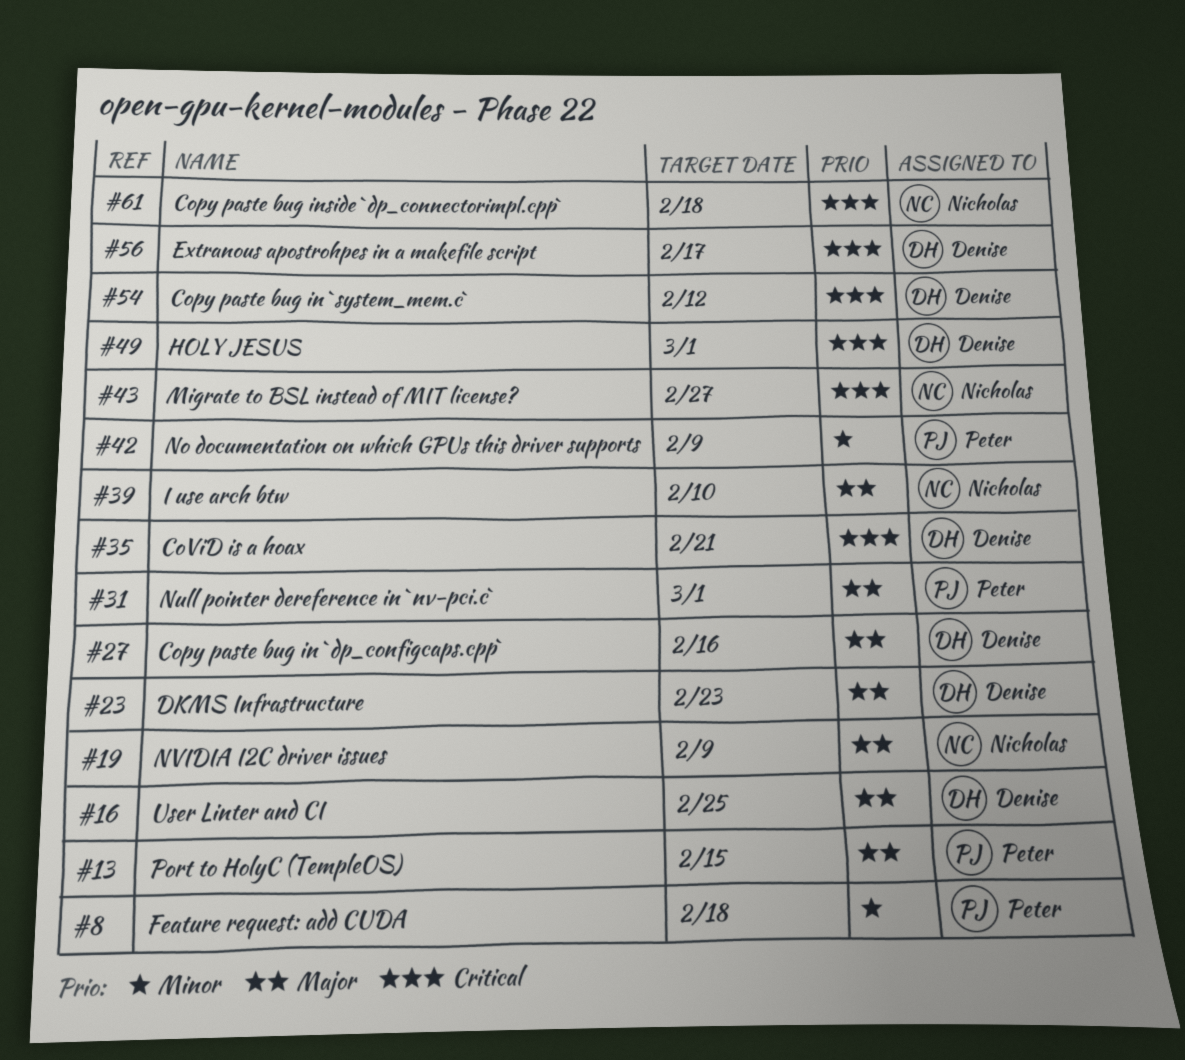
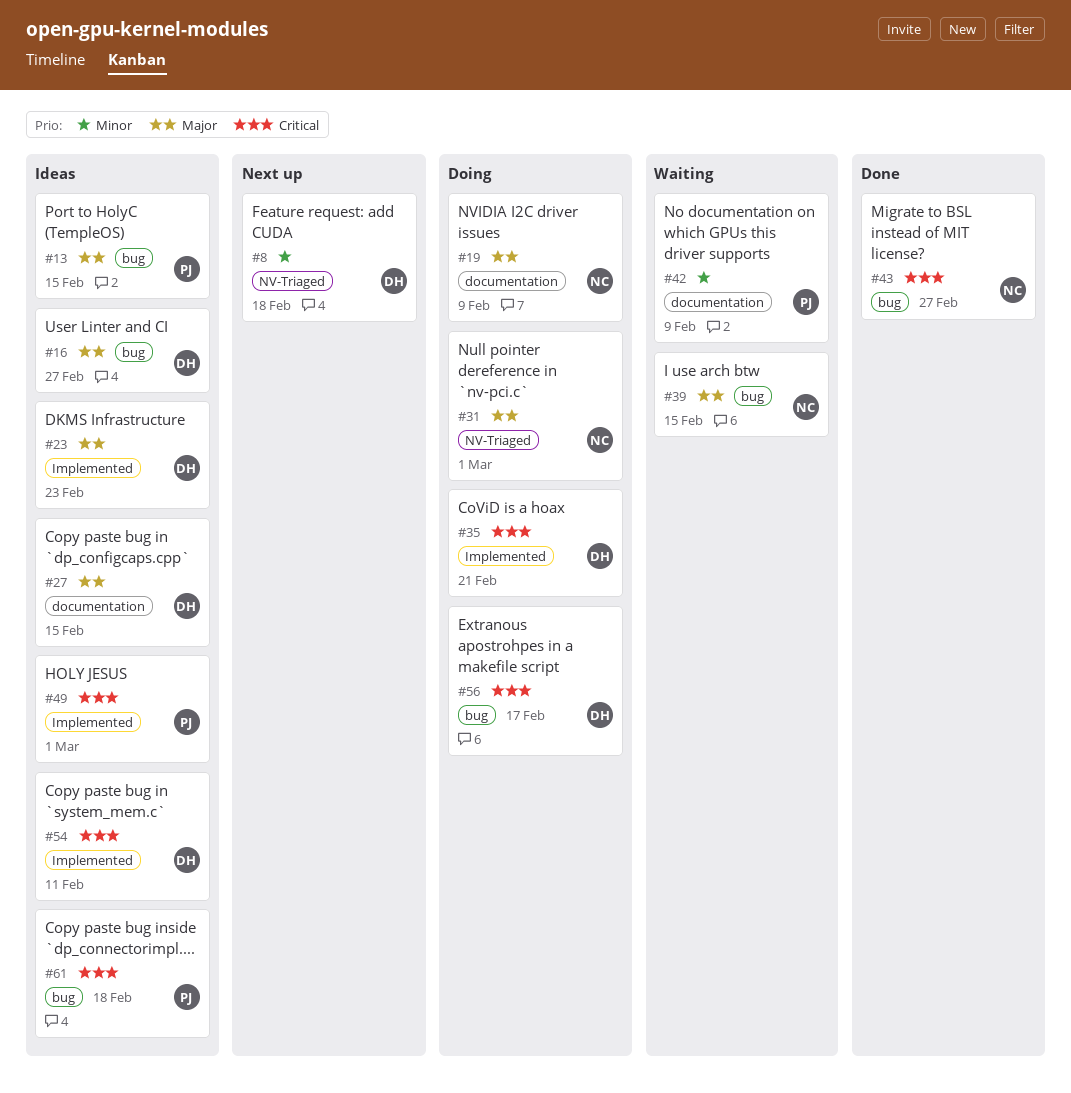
#8, owner: Peter -> Denise
#16, due: Feb 25 -> Feb 27
#27, due: Feb 16 -> Feb 15
#31, owner: Peter -> Nicholas
#39, due: Feb 10 -> Feb 15
#49, owner: Denise -> Peter
#54, due: Feb 12 -> Feb 11
#61, owner: Nicholas -> Peter

